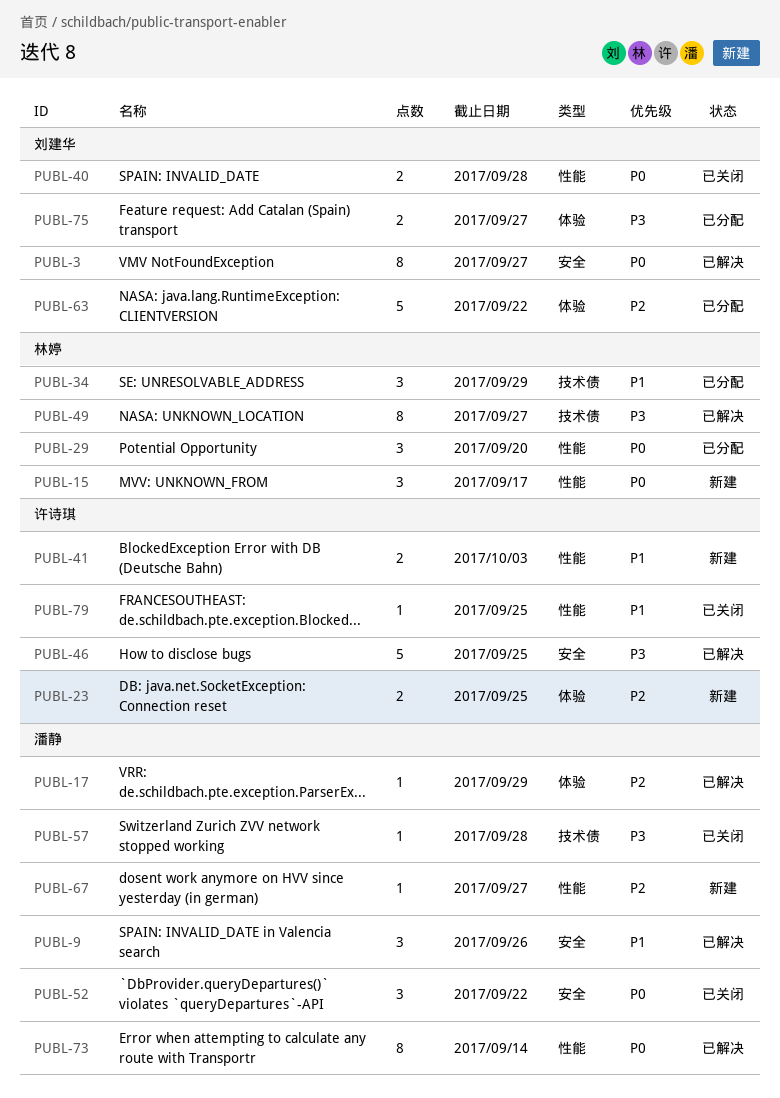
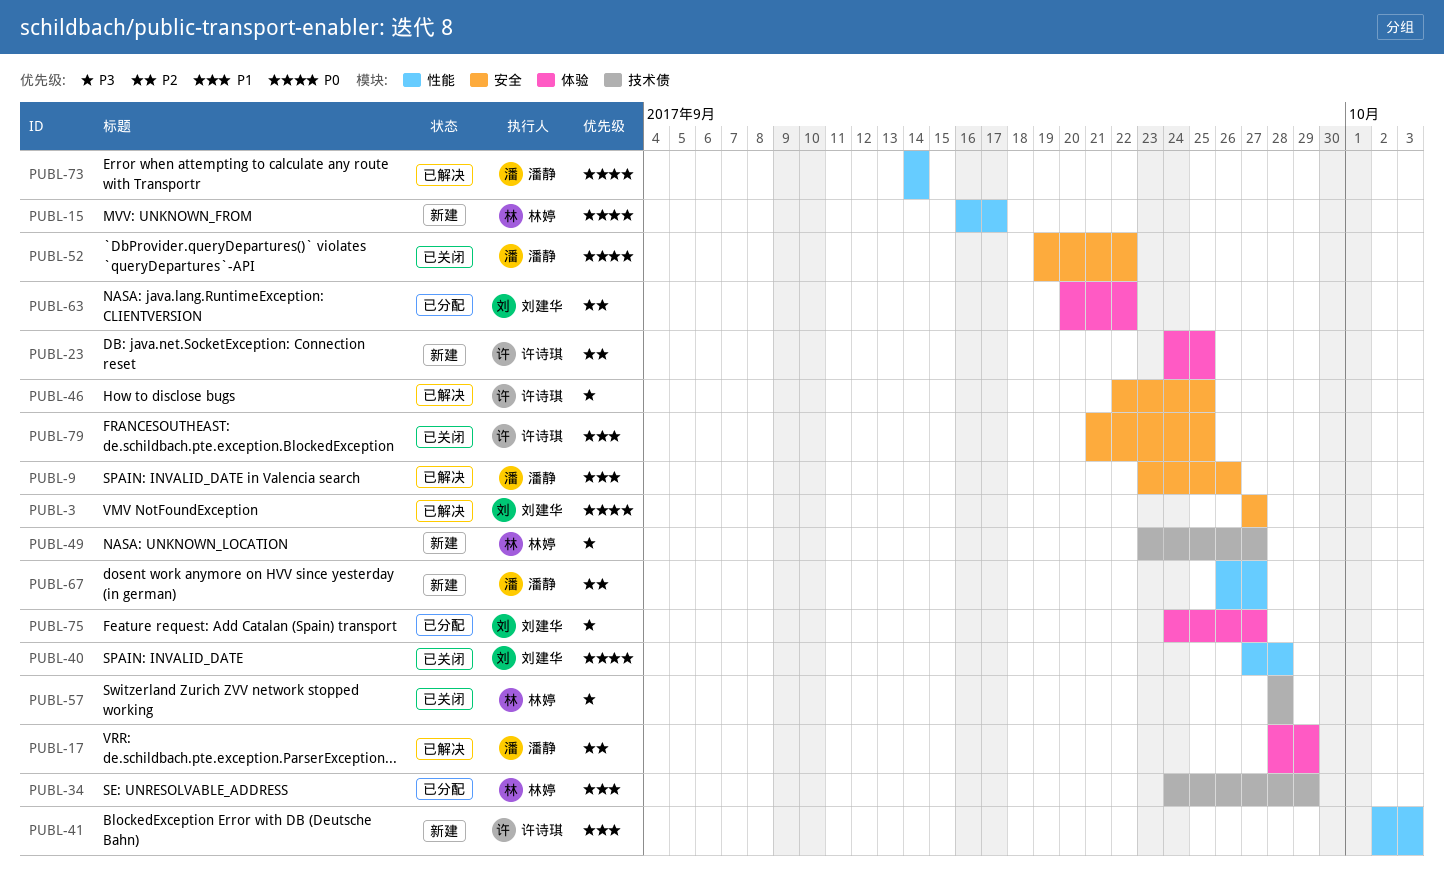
PUBL-29: present -> none
PUBL-49, status: 已解决 -> 新建
PUBL-57, owner: 潘静 -> 林婷
PUBL-79, label: 性能 -> 安全

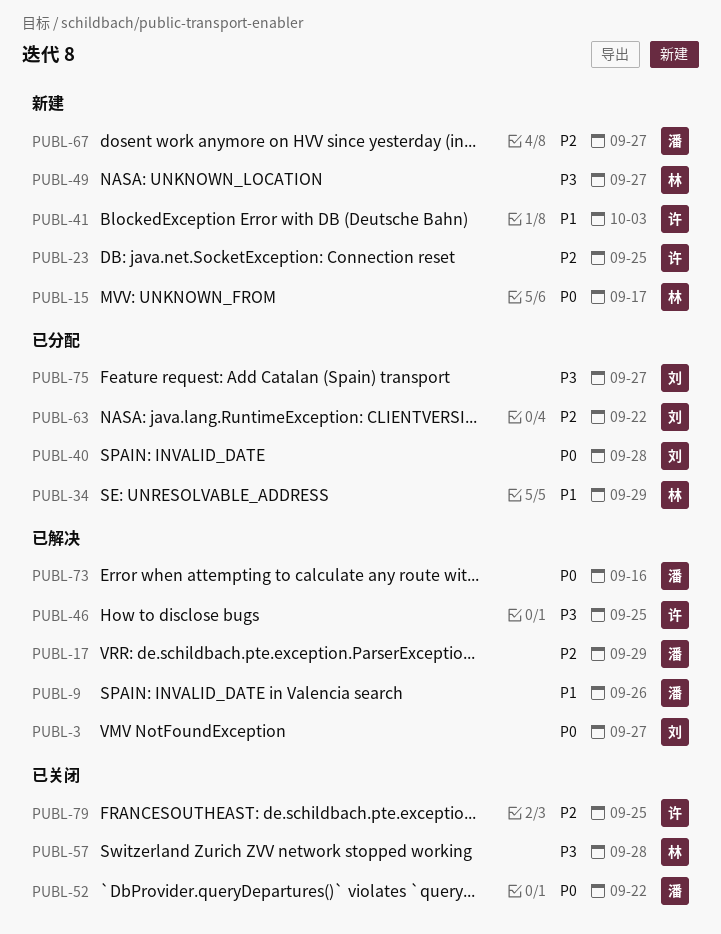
PUBL-40, status: 已关闭 -> 已分配
PUBL-73, due: Sep 14 -> Sep 16
PUBL-79, priority: P1 -> P2

